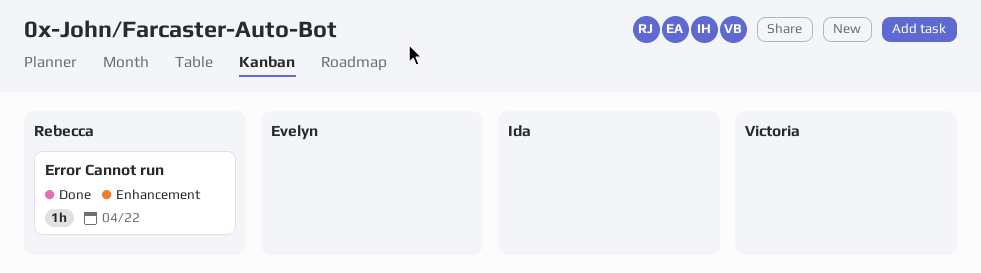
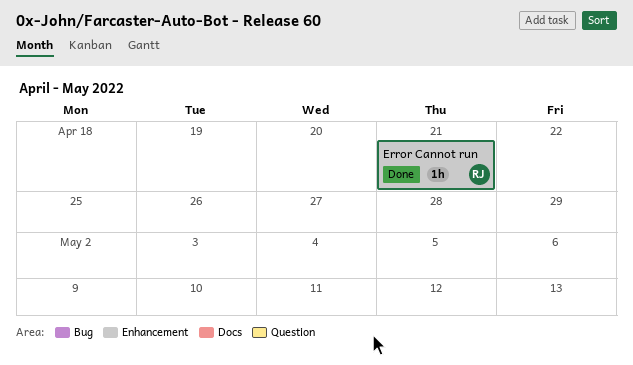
Error Cannot run, due: Apr 22 -> Apr 21

